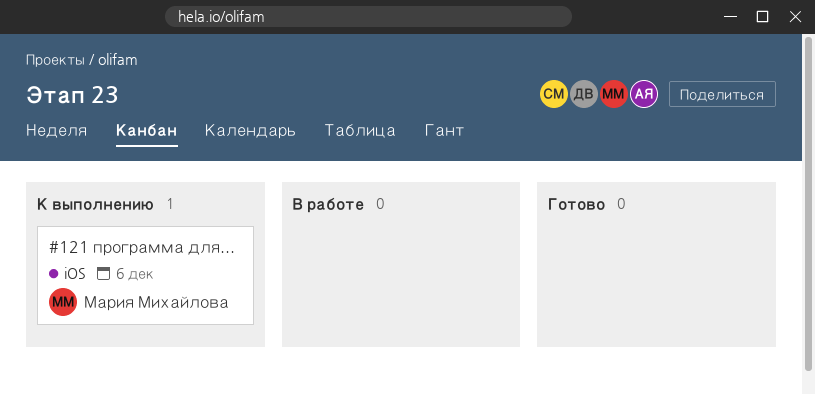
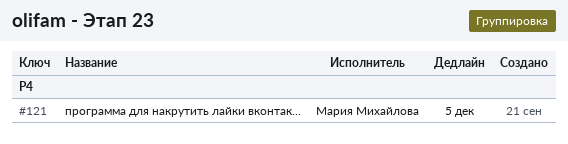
#121, due: Dec 6 -> Dec 5

